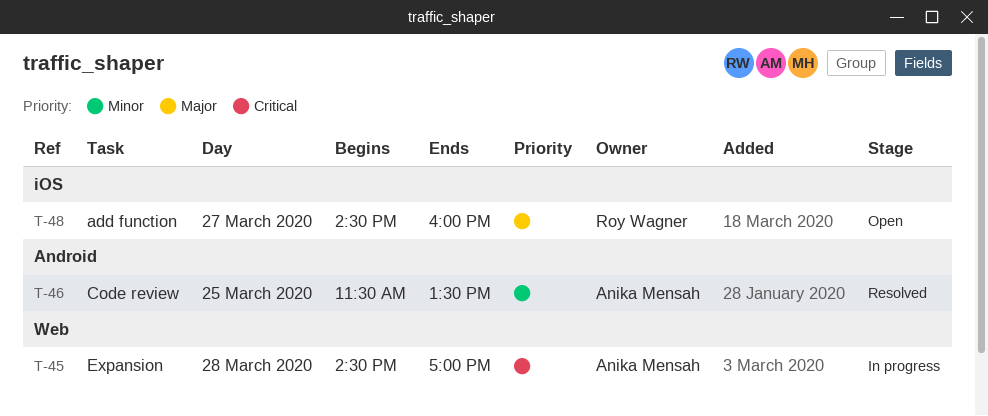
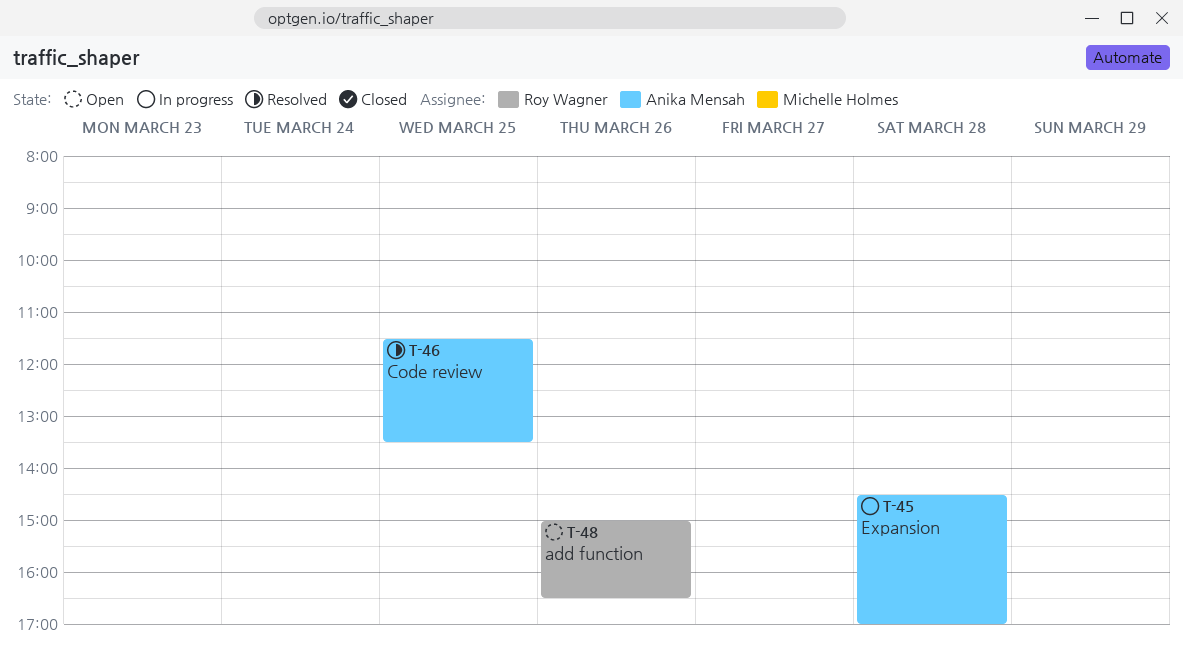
T-48, day: Mar 27 -> Mar 26
T-48, begins: 14:30 -> 15:00
T-48, ends: 16:00 -> 16:30

